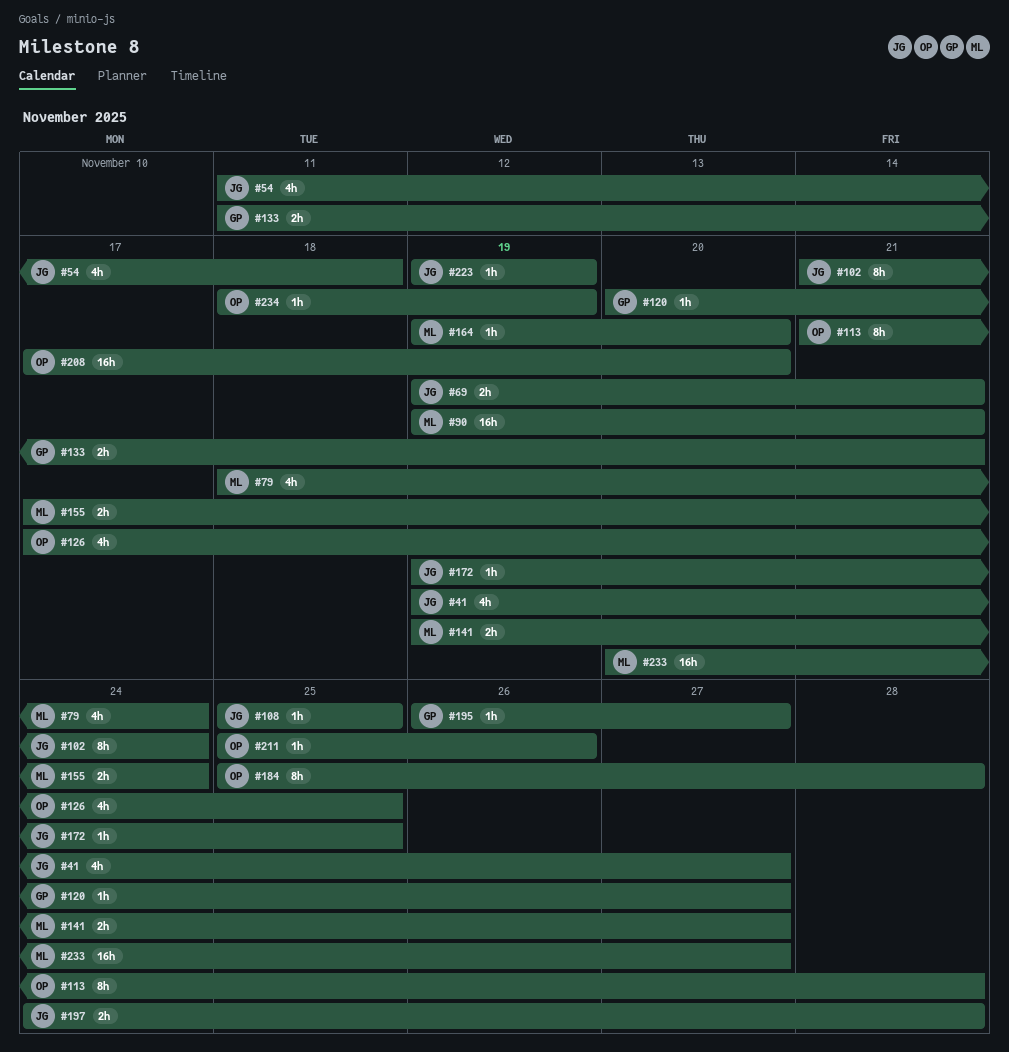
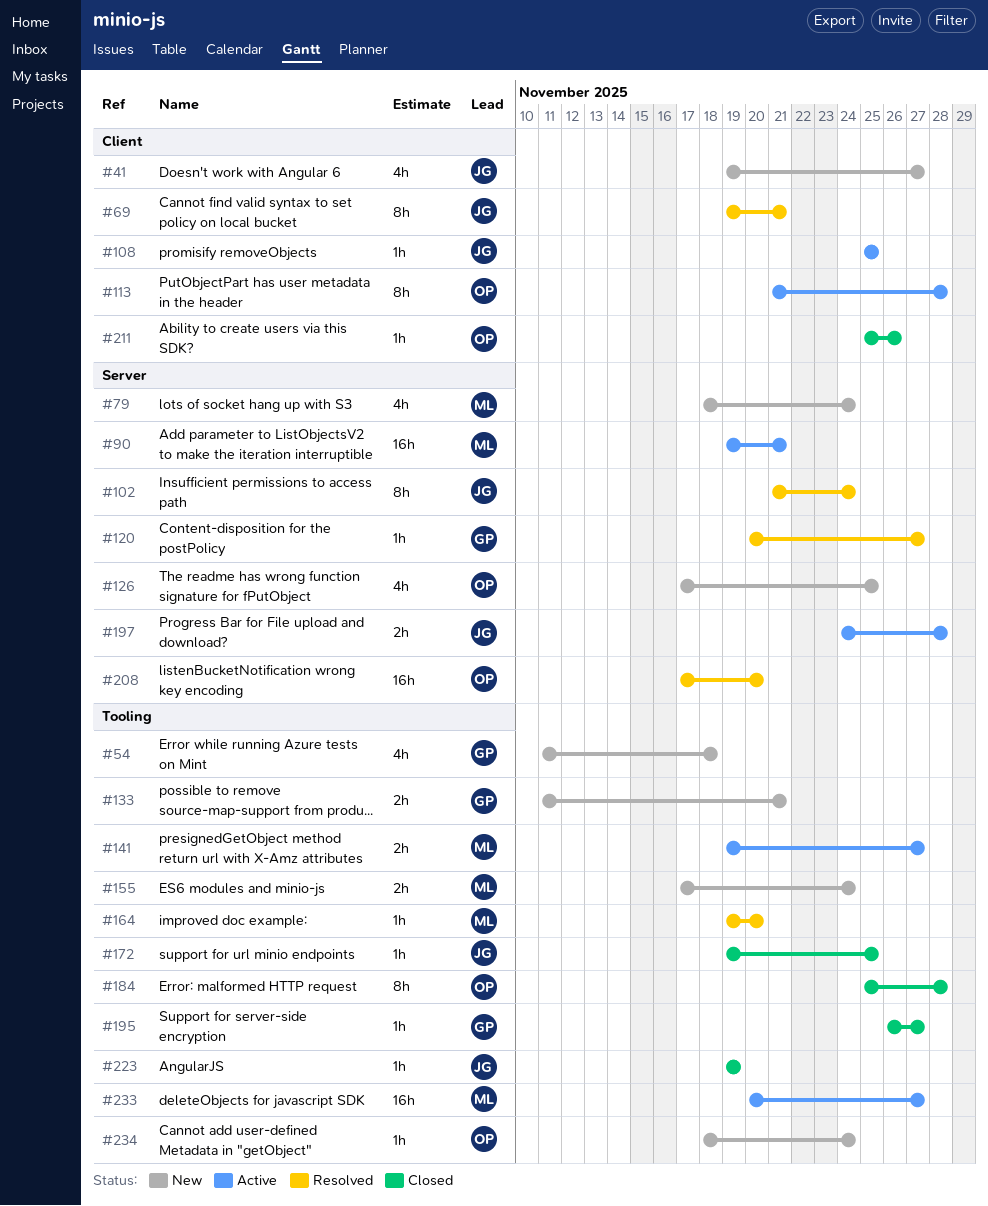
#54, owner: JG -> GP
#69, estimate: 2h -> 8h
#234, due: Nov 19 -> Nov 24

